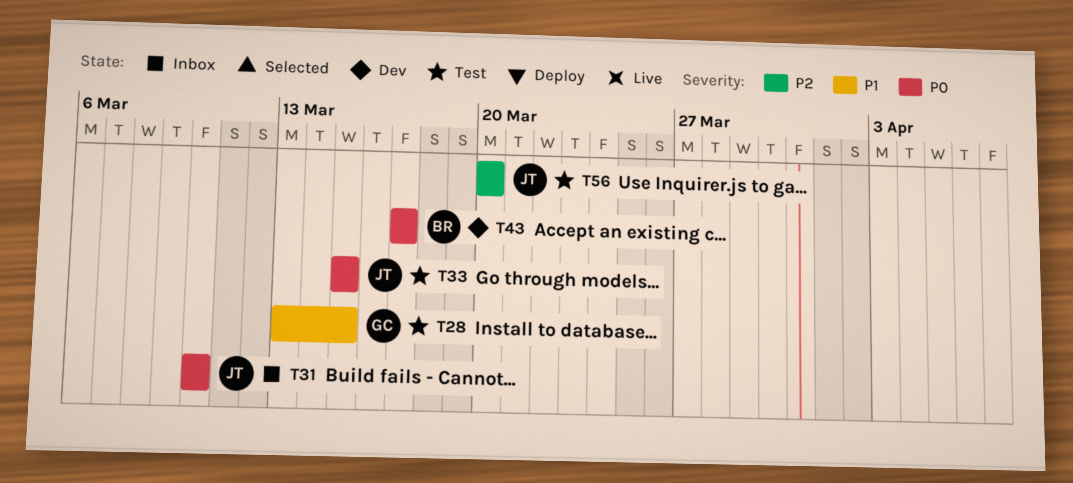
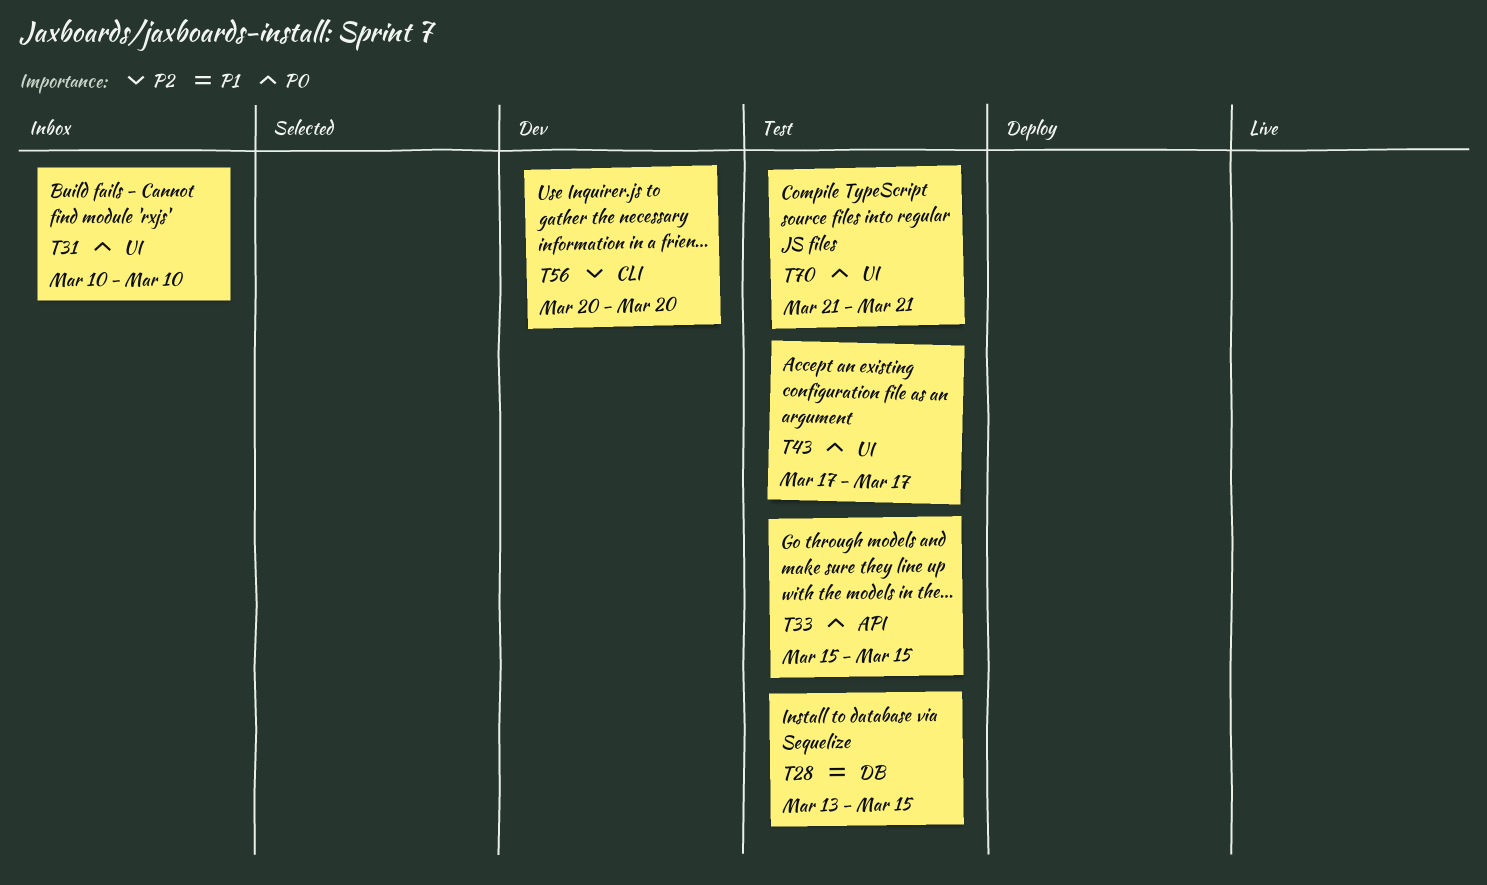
T43, status: Dev -> Test
T56, status: Test -> Dev
T70: none -> present

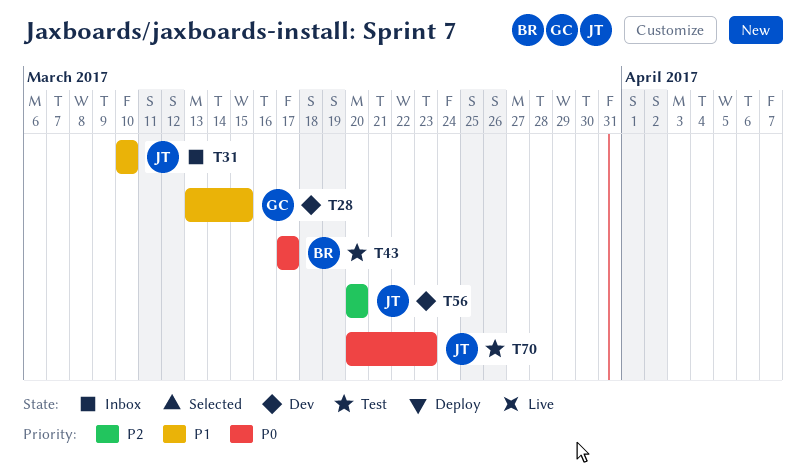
T28, status: Test -> Dev
T31, priority: P0 -> P1
T33: present -> none
T70, start: Mar 21 -> Mar 20
T70, due: Mar 21 -> Mar 23

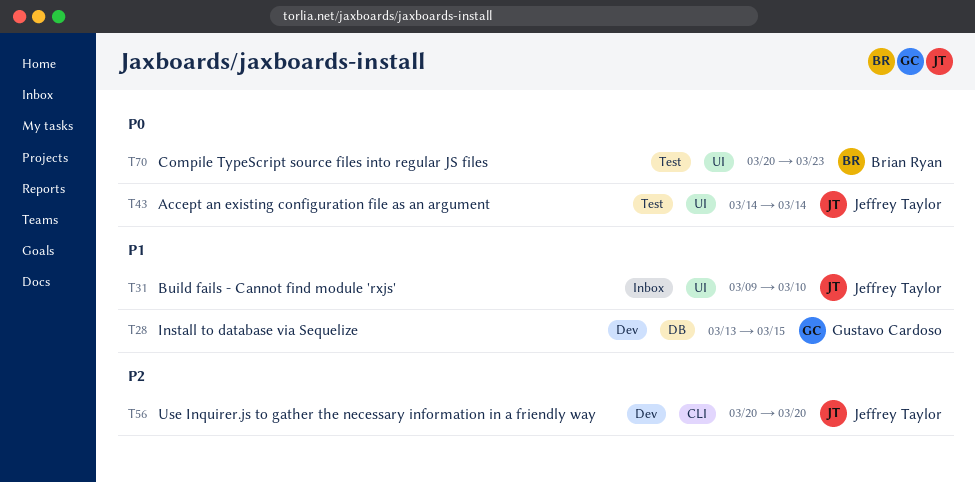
T31, start: Mar 10 -> Mar 9
T43, owner: Brian Ryan -> Jeffrey Taylor
T43, start: Mar 17 -> Mar 14
T43, due: Mar 17 -> Mar 14
T70, owner: Jeffrey Taylor -> Brian Ryan

